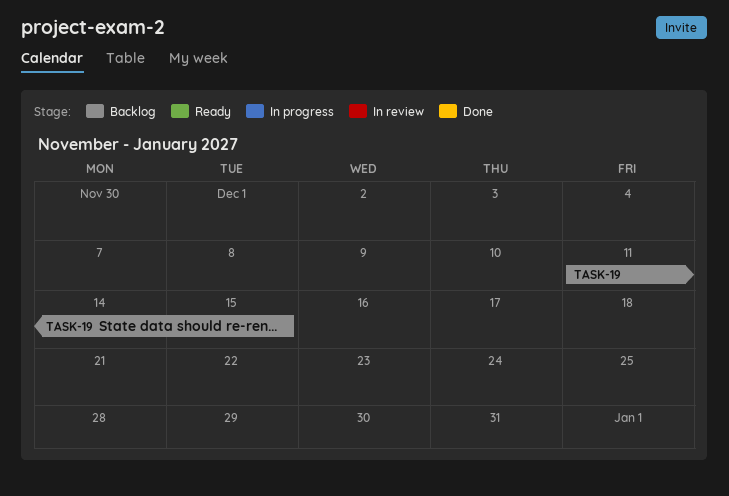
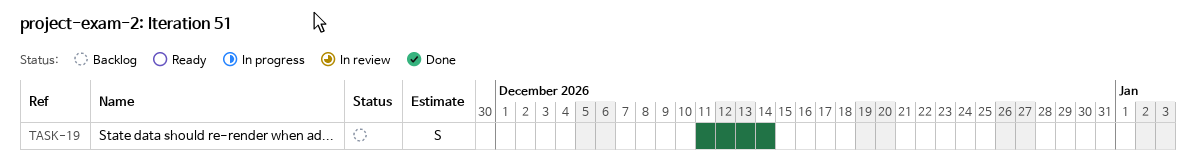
TASK-19, due: Dec 15 -> Dec 14

